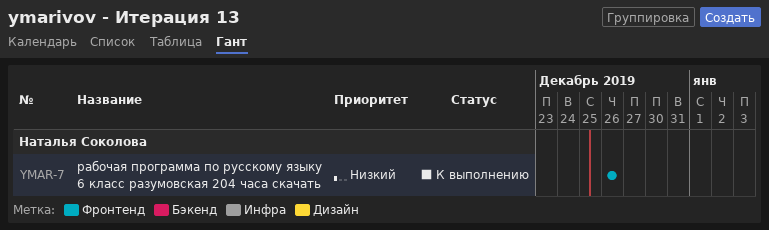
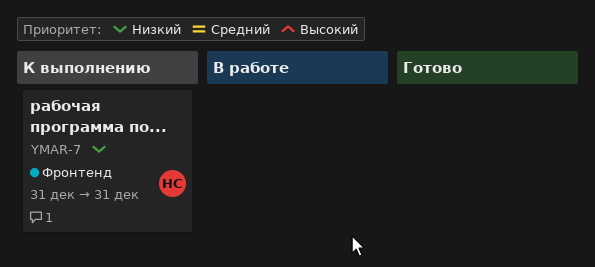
YMAR-7, start: Dec 26 -> Dec 31
YMAR-7, due: Dec 26 -> Dec 31

